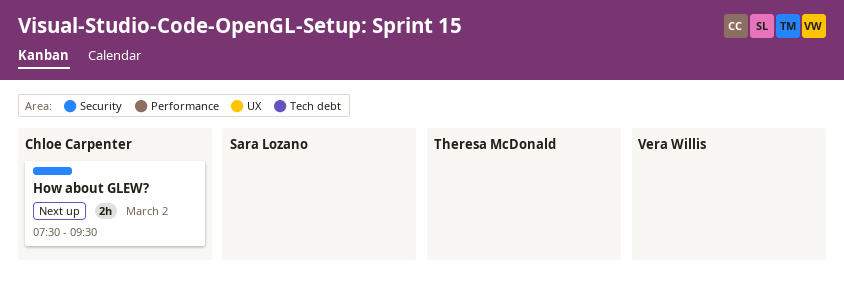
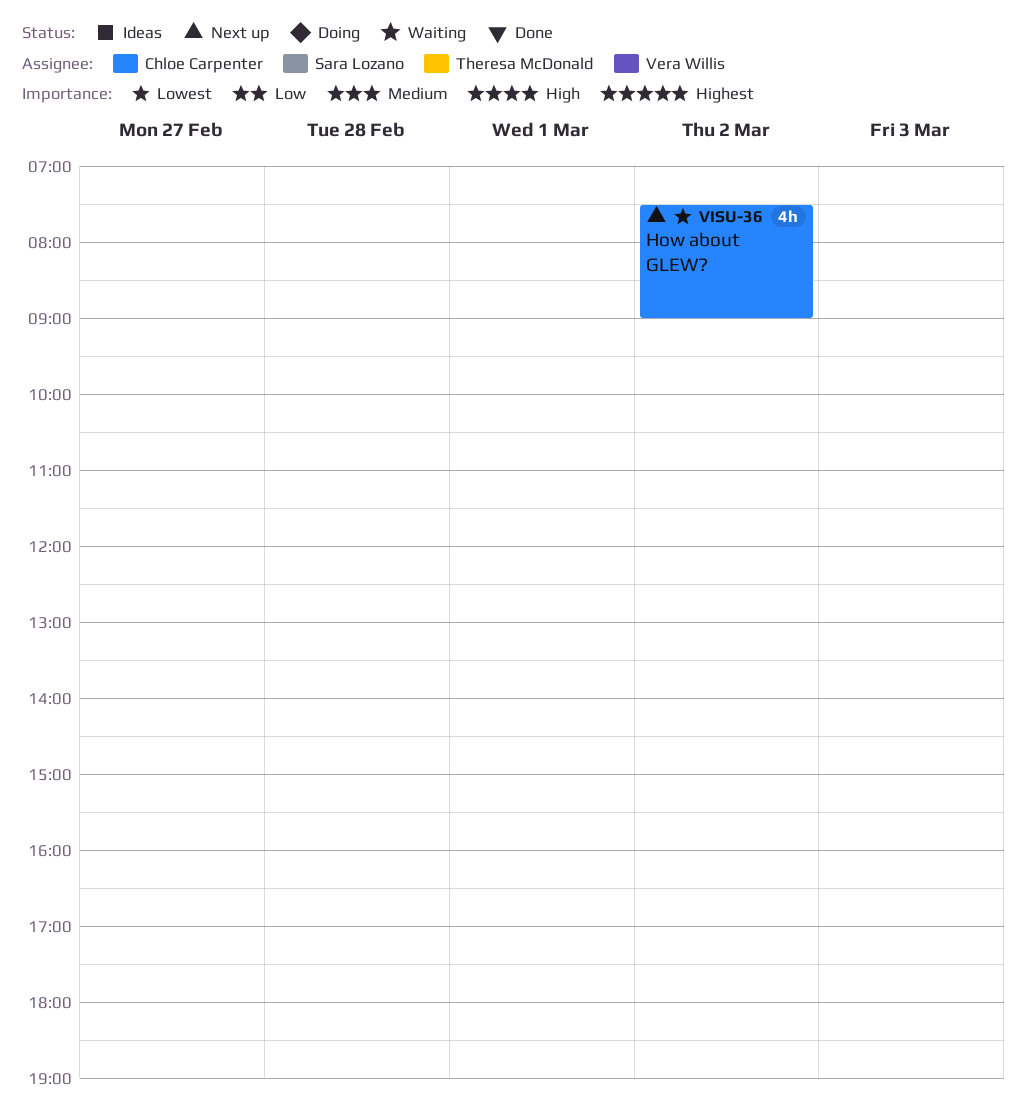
How about GLEW?, estimate: 2h -> 4h
How about GLEW?, ends: 09:30 -> 09:00

